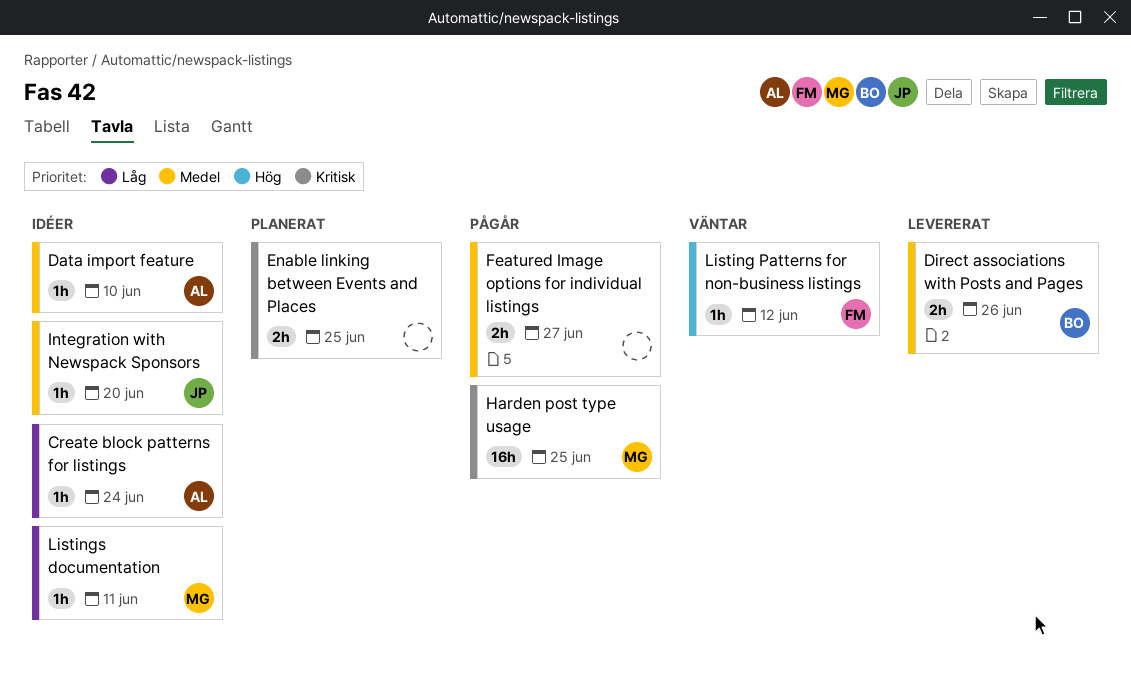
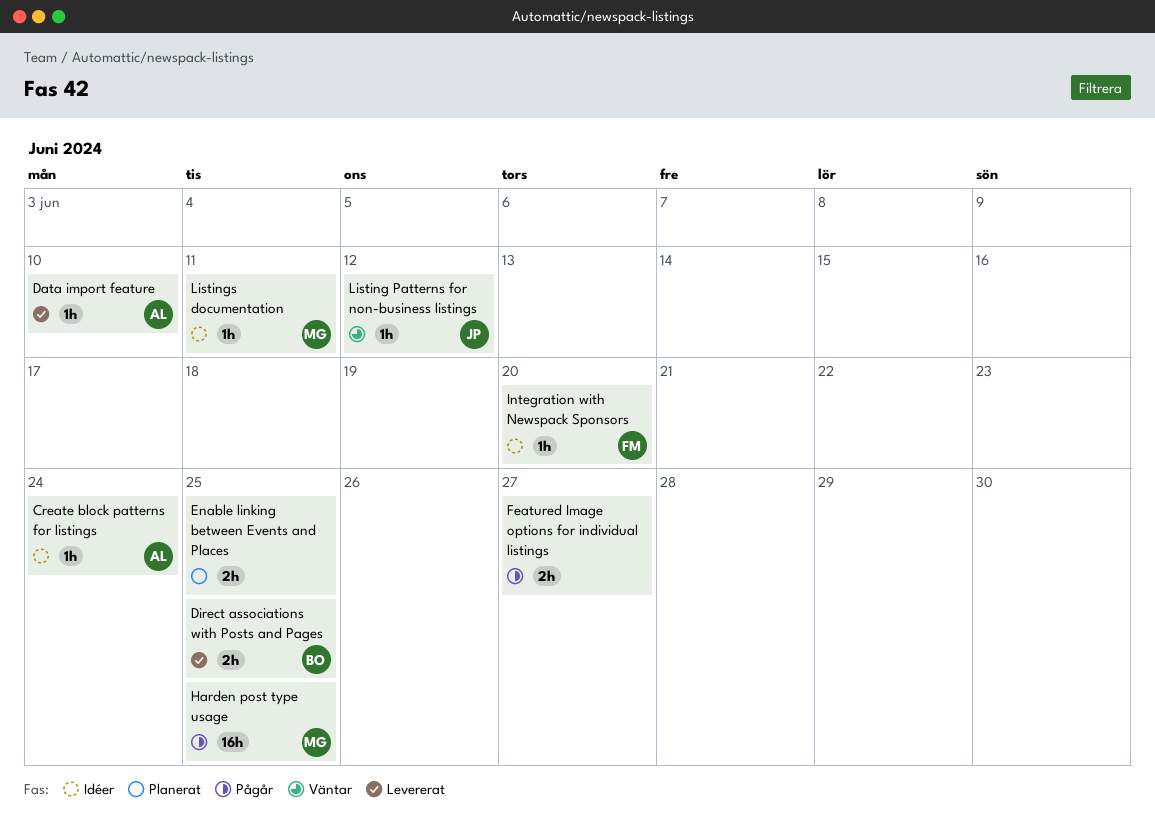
Data import feature, status: Idéer -> Levererat
Direct associations with Posts and Pages, due: Jun 26 -> Jun 25
Integration with Newspack Sponsors, owner: JP -> FM
Listing Patterns for non-business listings, owner: FM -> JP

